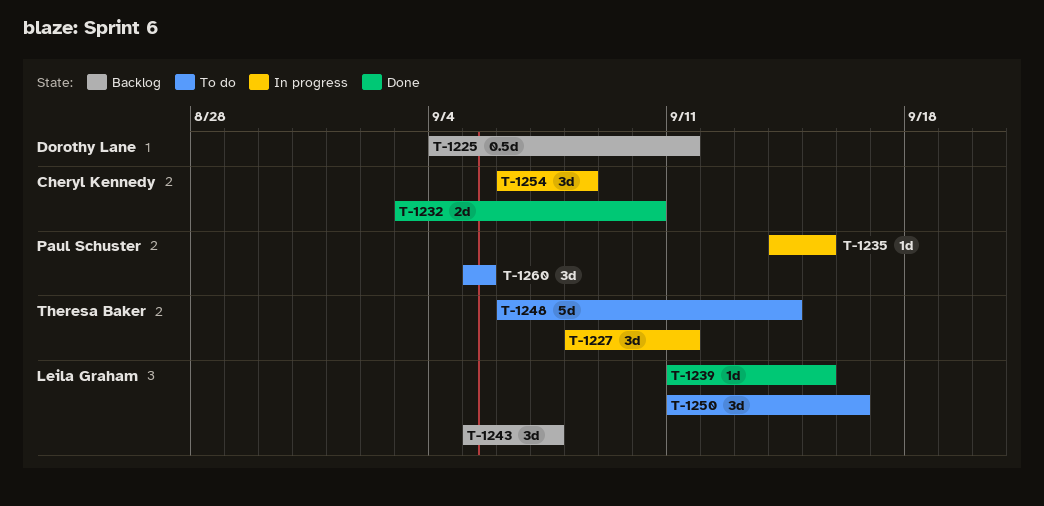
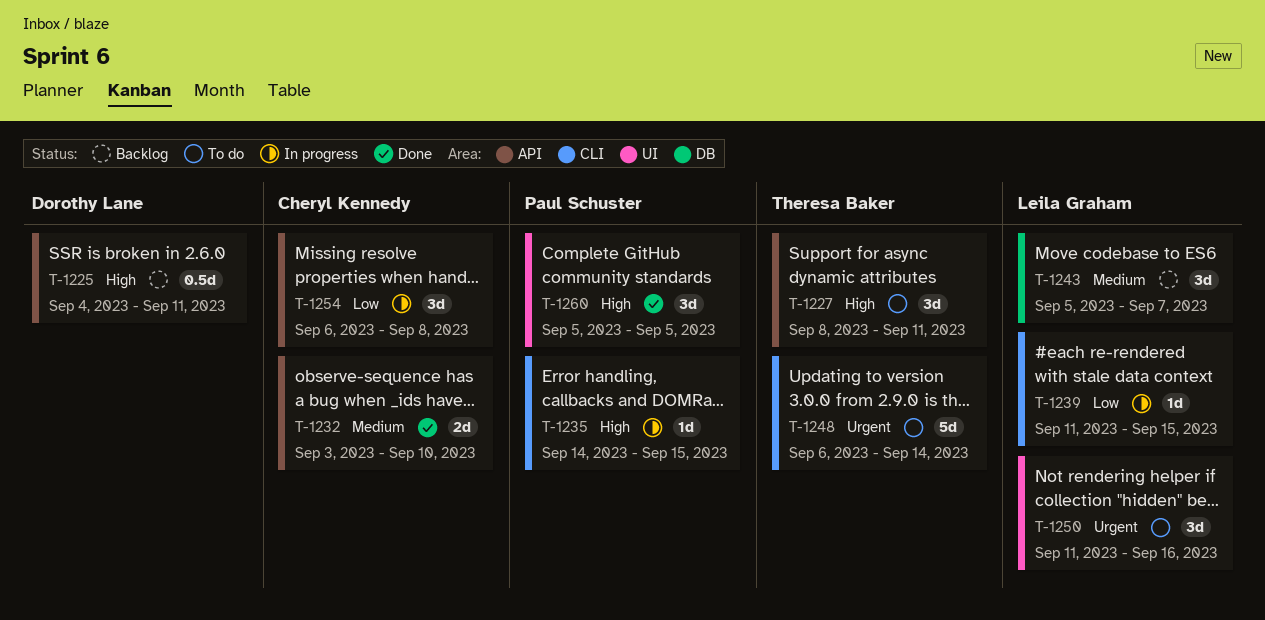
T-1227, status: In progress -> To do
T-1239, status: Done -> In progress
T-1260, status: To do -> Done

